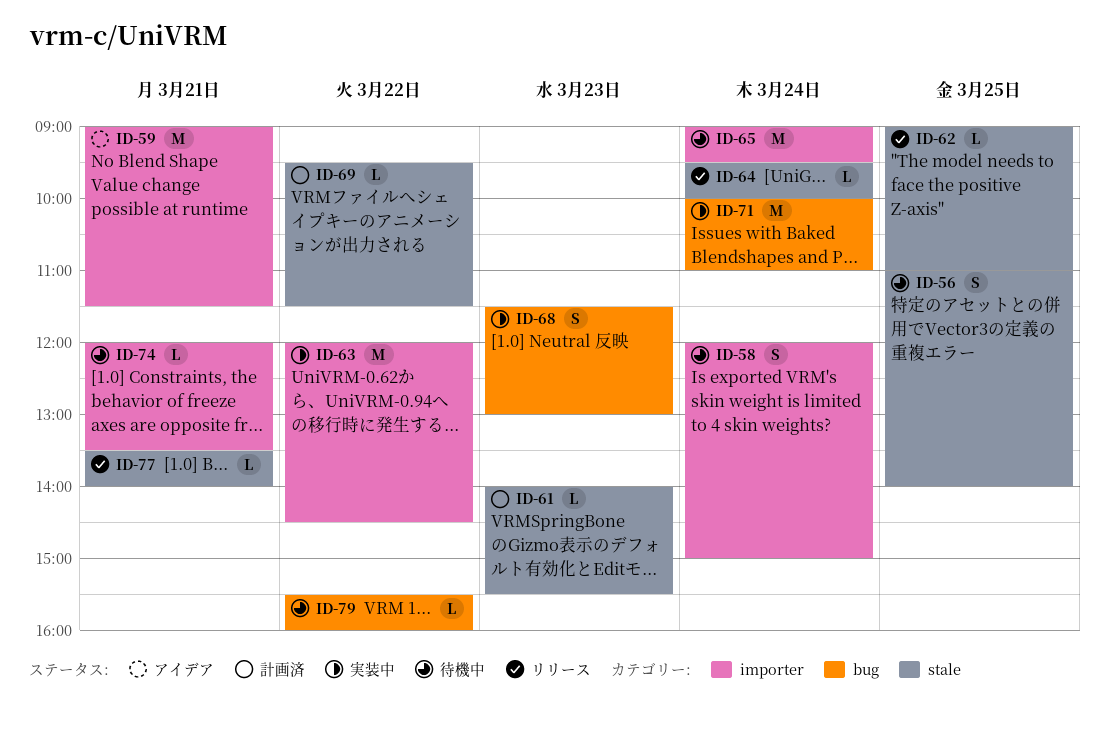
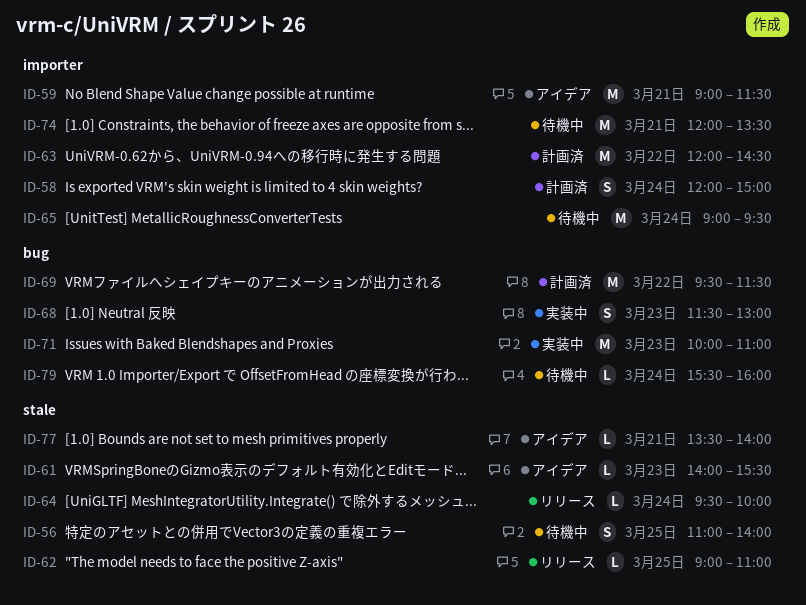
ID-58, status: 待機中 -> 計画済
ID-61, status: 計画済 -> アイデア
ID-63, status: 実装中 -> 計画済
ID-69, label: stale -> bug
ID-69, estimate: L -> M
ID-71, day: Mar 24 -> Mar 23
ID-74, estimate: L -> M
ID-77, status: リリース -> アイデア
ID-79, day: Mar 22 -> Mar 24

